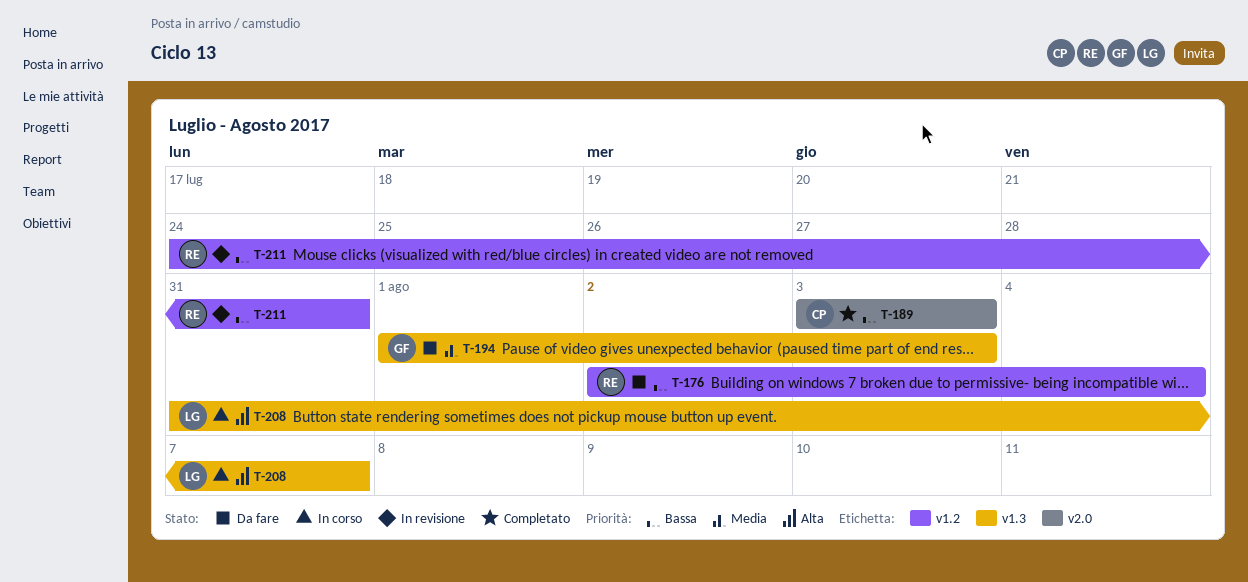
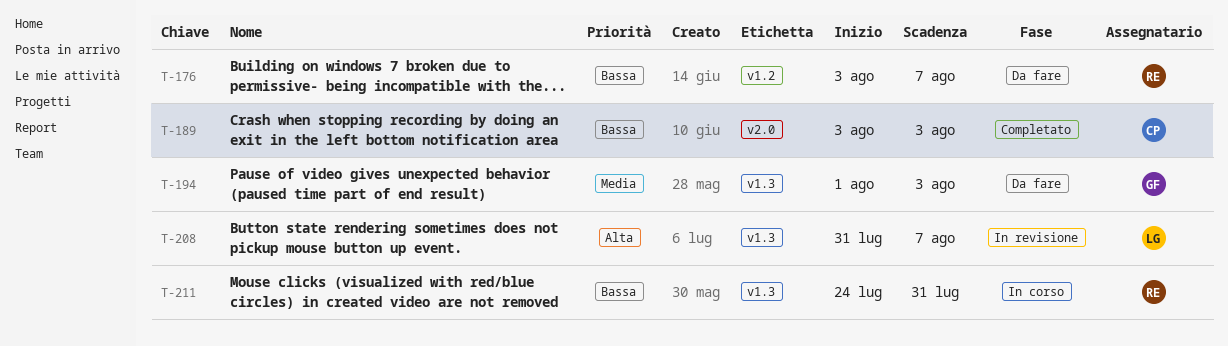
T-176, start: Aug 2 -> Aug 3
T-176, due: Aug 4 -> Aug 7
T-208, status: In corso -> In revisione
T-211, status: In revisione -> In corso
T-211, label: v1.2 -> v1.3

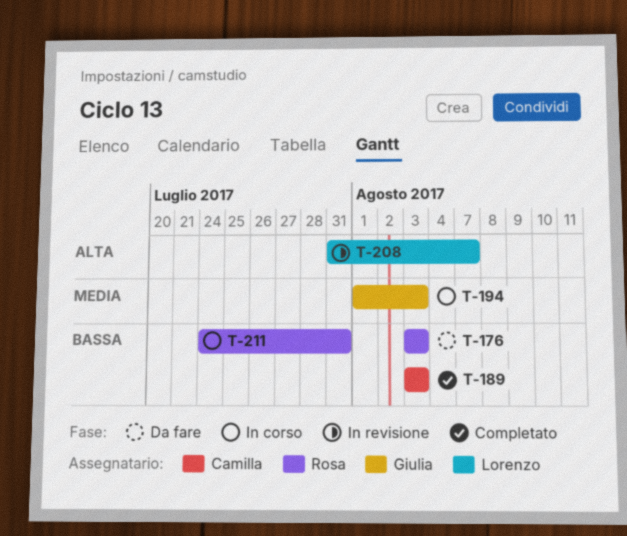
T-176, due: Aug 7 -> Aug 3
T-194, status: Da fare -> In corso

